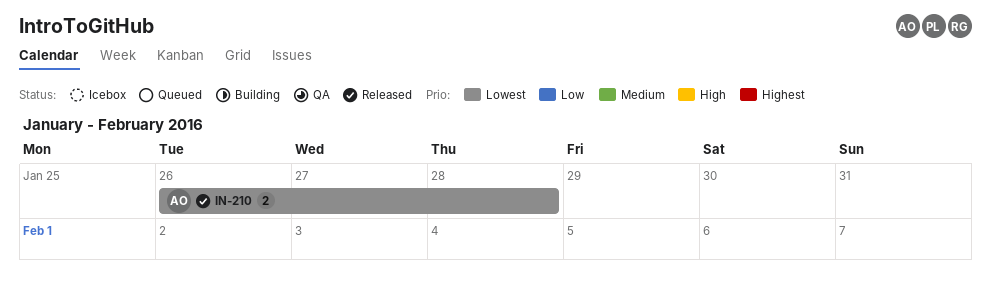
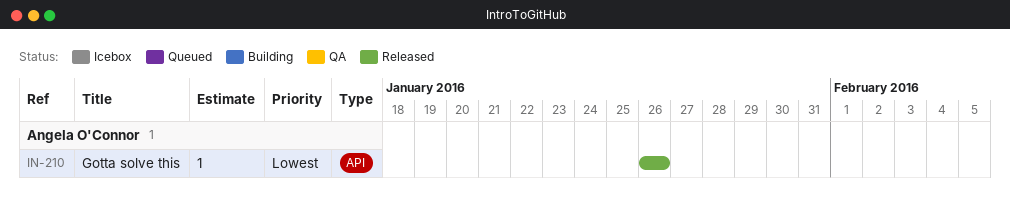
IN-210, estimate: 2 -> 1
IN-210, due: Jan 28 -> Jan 26

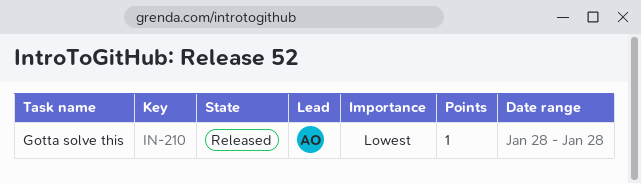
IN-210, start: Jan 26 -> Jan 28
IN-210, due: Jan 26 -> Jan 28

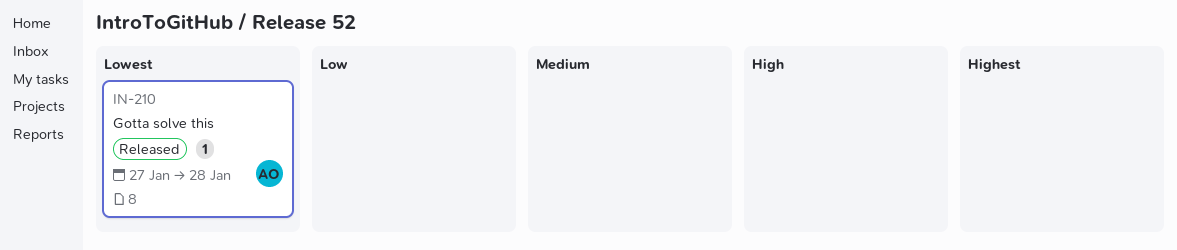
IN-210, start: Jan 28 -> Jan 27

